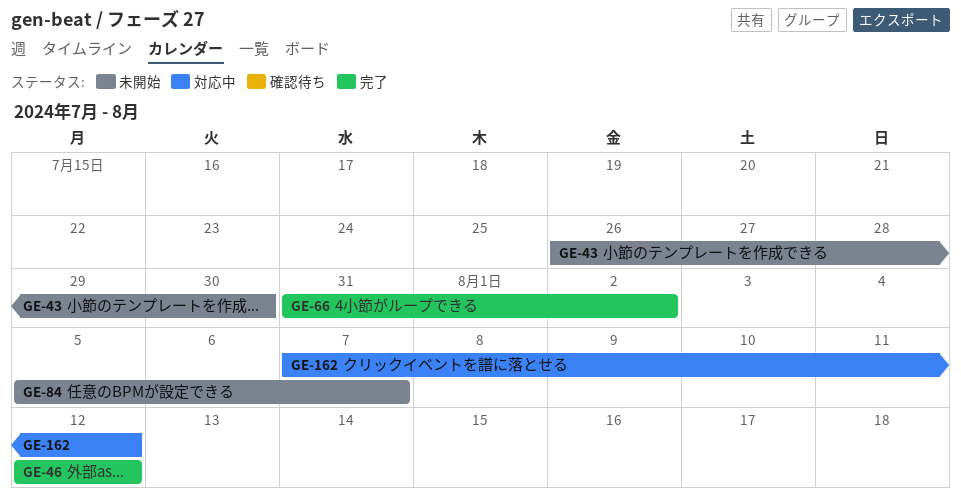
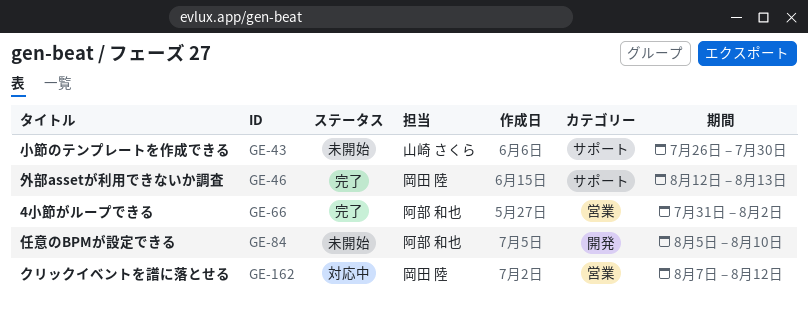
GE-46, due: Aug 12 -> Aug 13
GE-84, due: Aug 7 -> Aug 10

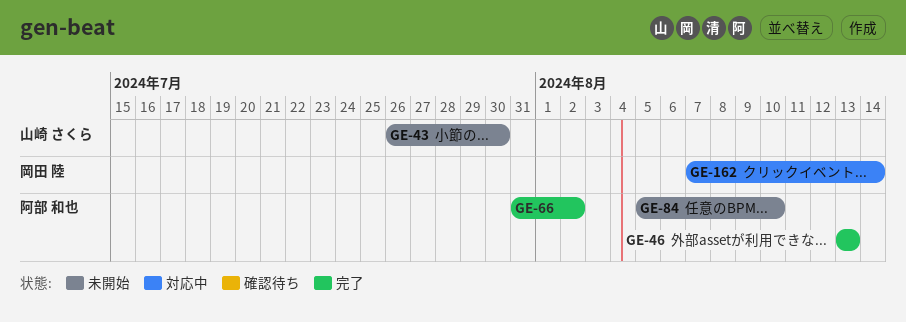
GE-46, owner: 岡田 陸 -> 阿部 和也
GE-46, start: Aug 12 -> Aug 13
GE-162, due: Aug 12 -> Aug 14

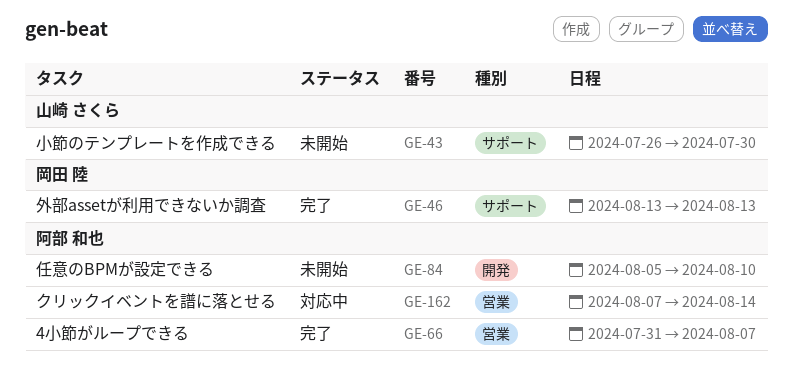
GE-46, owner: 阿部 和也 -> 岡田 陸
GE-66, due: Aug 2 -> Aug 7
GE-162, owner: 岡田 陸 -> 阿部 和也

